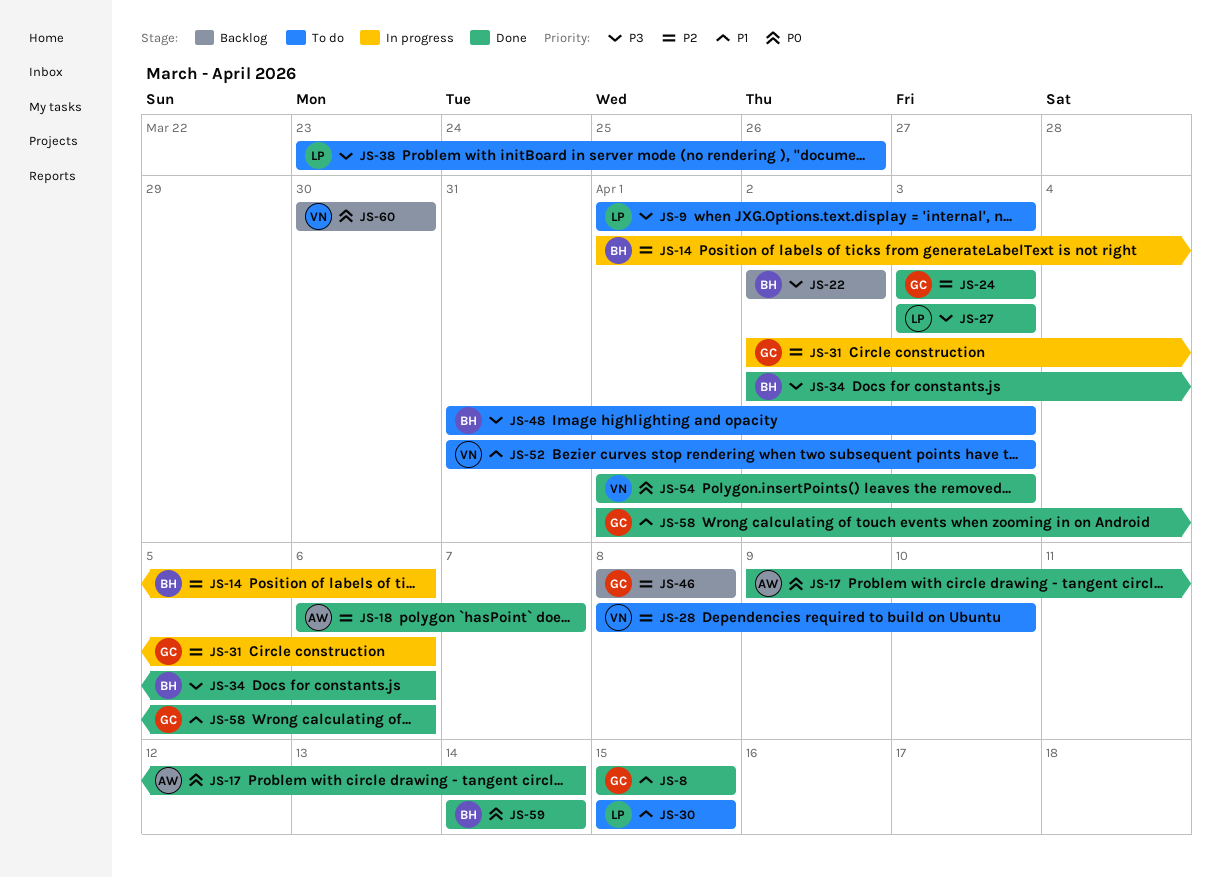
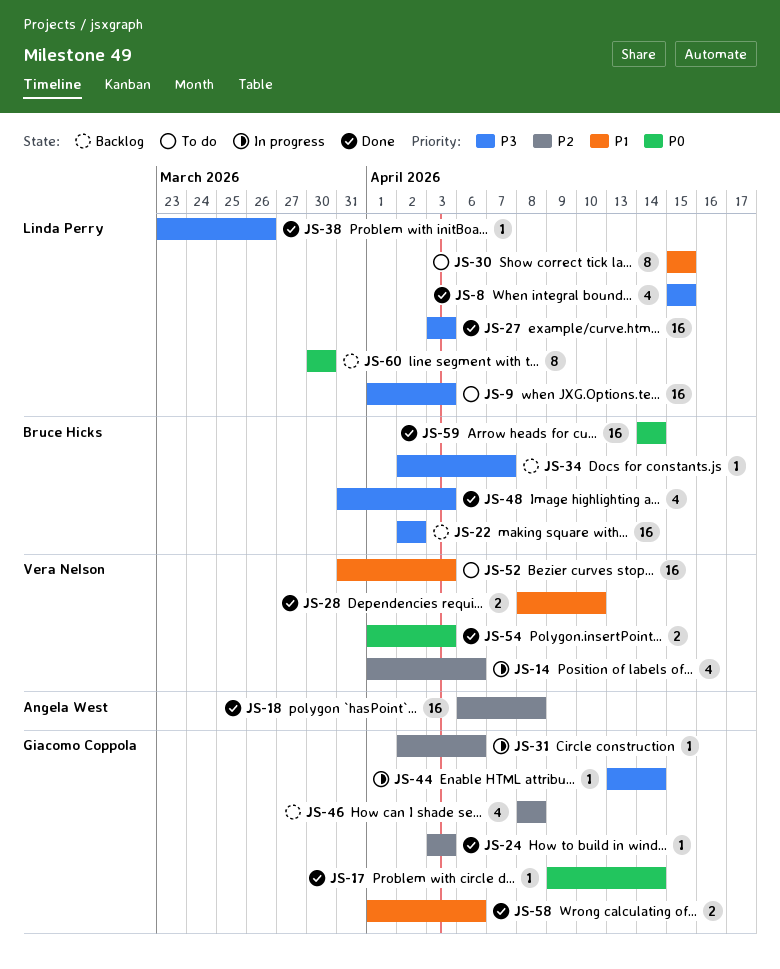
JS-8, owner: Giacomo Coppola -> Linda Perry
JS-8, priority: P1 -> P3
JS-14, owner: Bruce Hicks -> Vera Nelson
JS-17, owner: Angela West -> Giacomo Coppola
JS-18, due: Apr 7 -> Apr 8
JS-28, status: To do -> Done
JS-28, priority: P2 -> P1
JS-34, status: Done -> Backlog
JS-34, due: Apr 6 -> Apr 7
JS-38, status: To do -> Done
JS-44: none -> present
JS-48, status: To do -> Done
JS-60, owner: Vera Nelson -> Linda Perry

